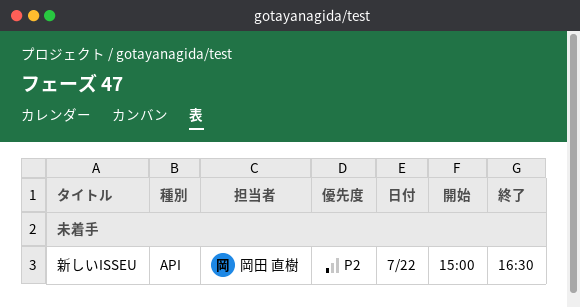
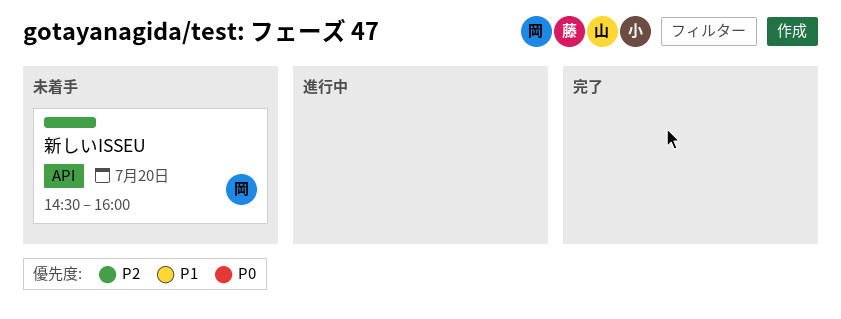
新しいISSEU, day: Jul 22 -> Jul 20
新しいISSEU, begins: 15:00 -> 14:30
新しいISSEU, ends: 16:30 -> 16:00

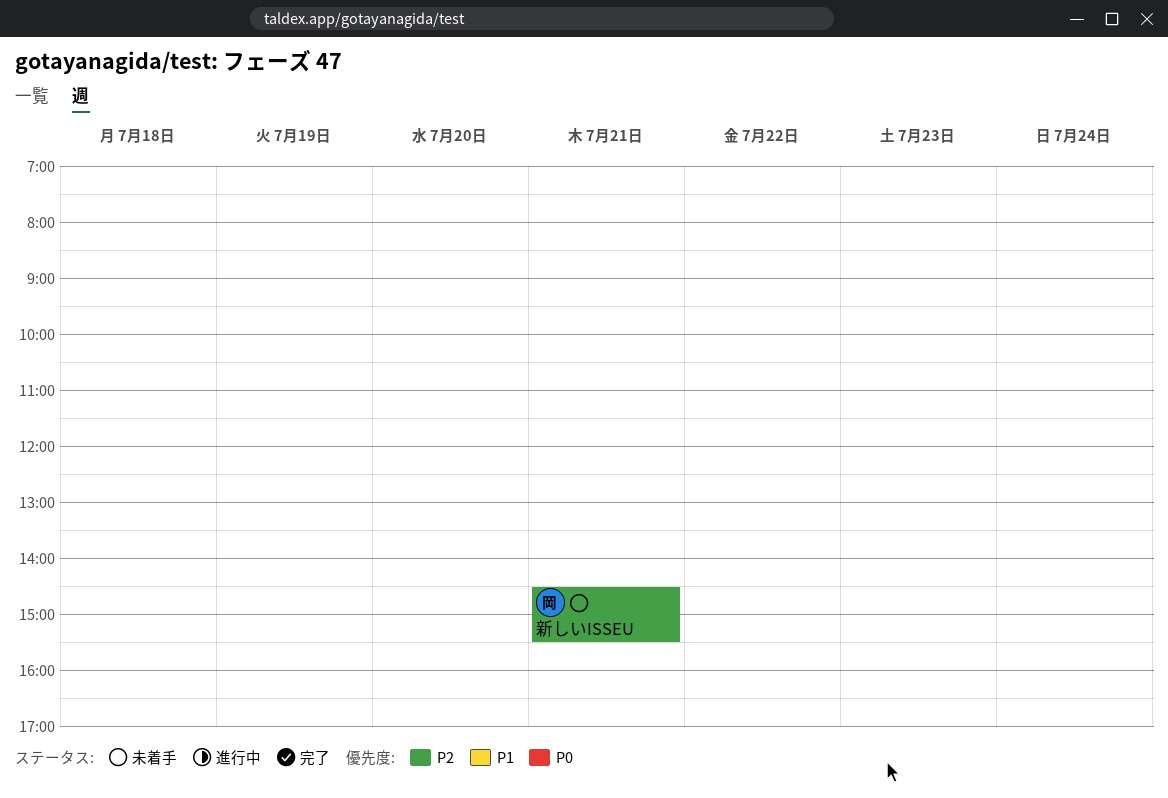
新しいISSEU, day: Jul 20 -> Jul 21
新しいISSEU, ends: 16:00 -> 15:30

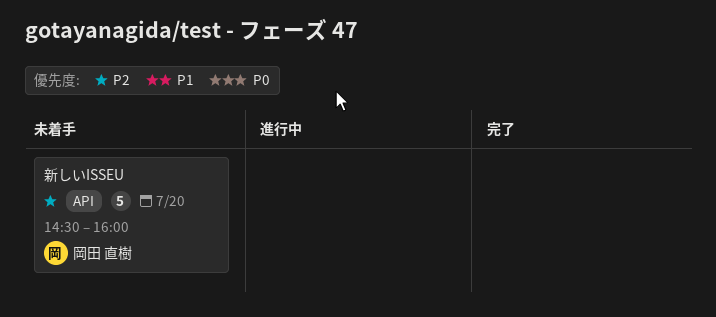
新しいISSEU, day: Jul 21 -> Jul 20
新しいISSEU, ends: 15:30 -> 16:00

